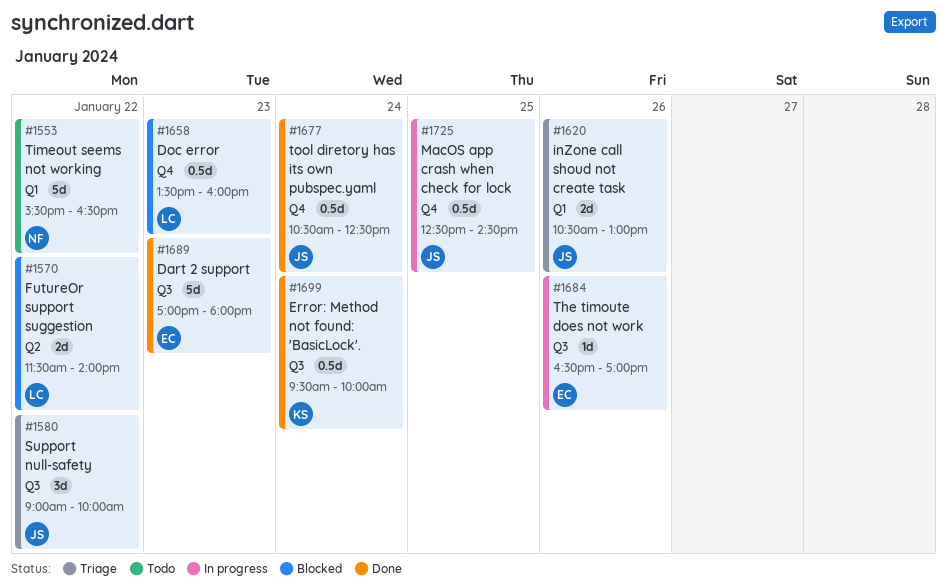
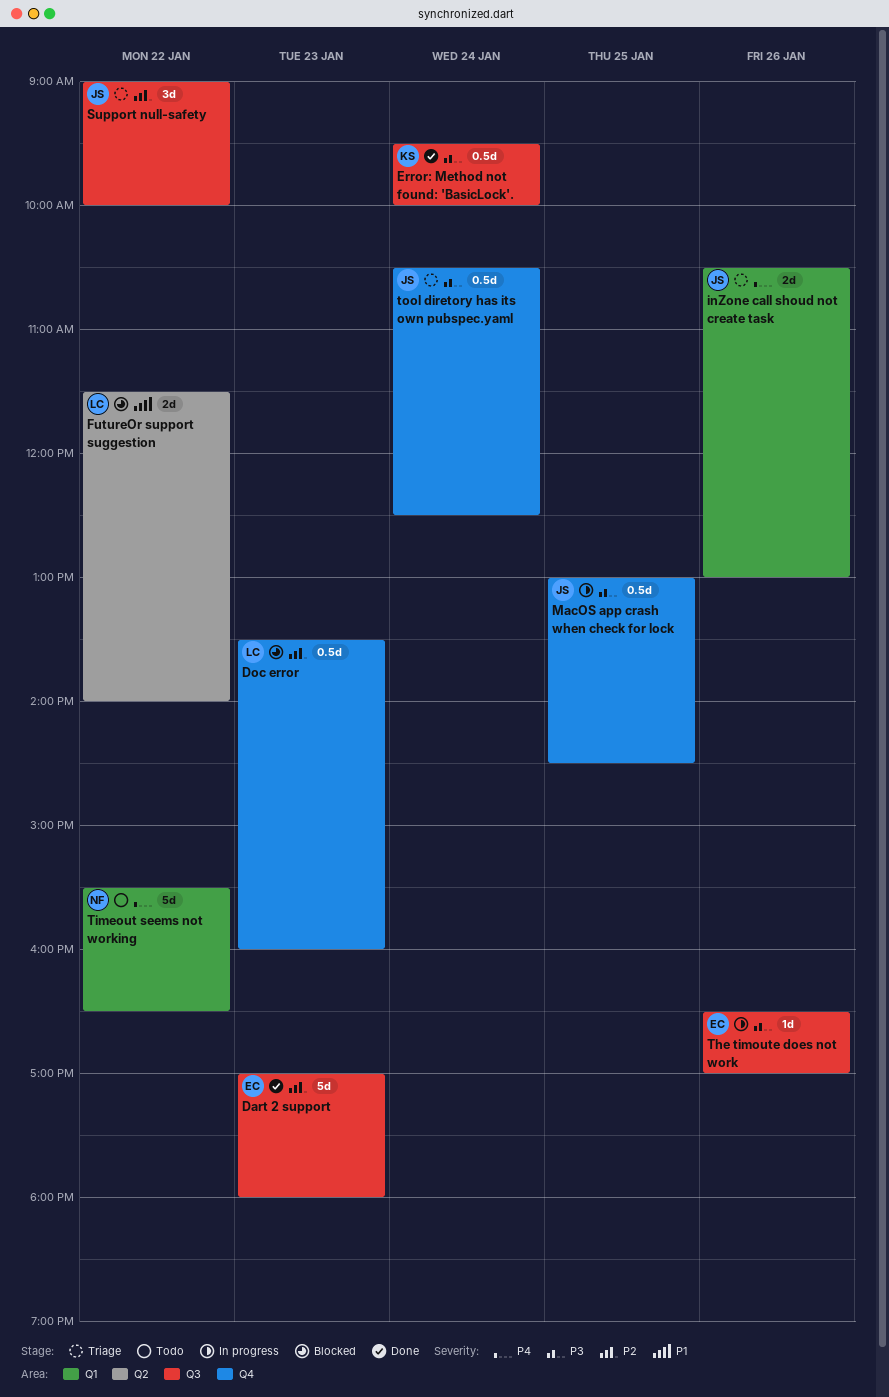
MacOS app crash when check for lock, begins: 12:30 -> 13:00
tool diretory has its own pubspec.yaml, status: Done -> Triage

